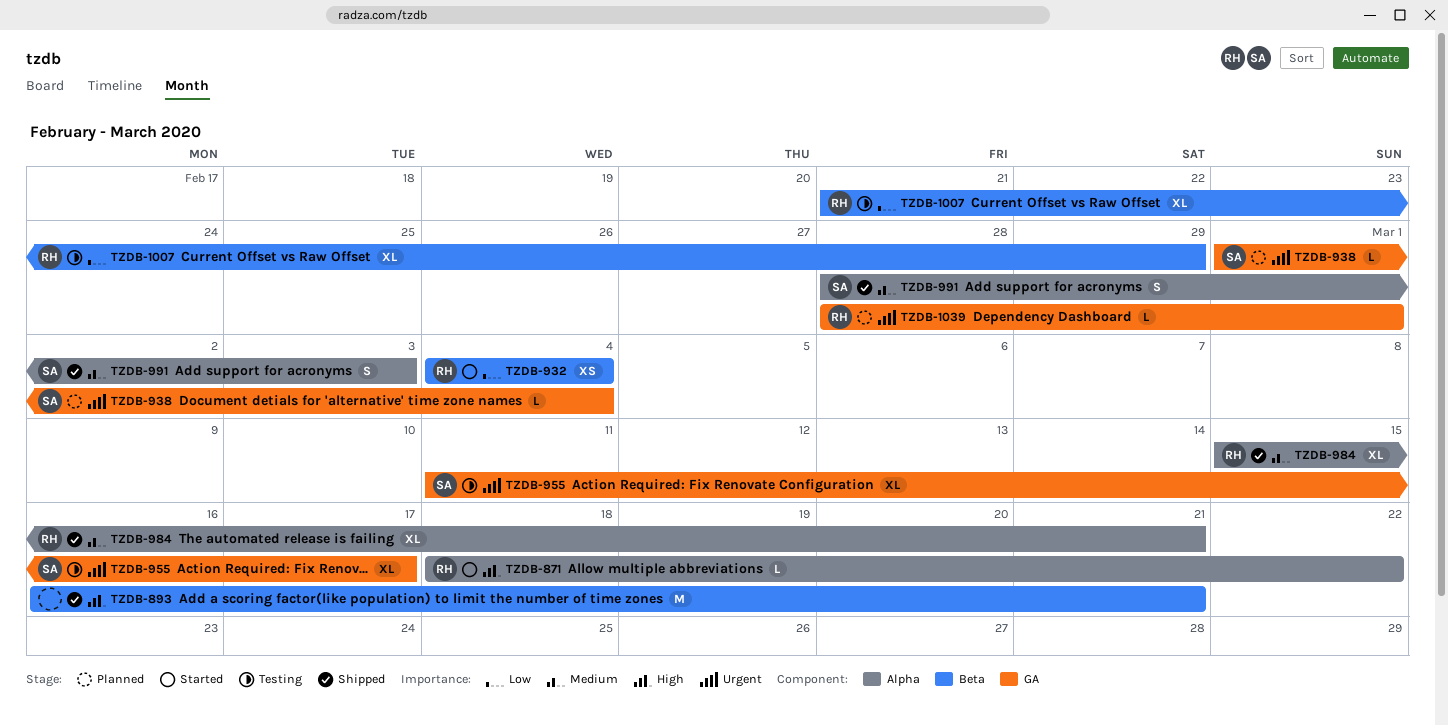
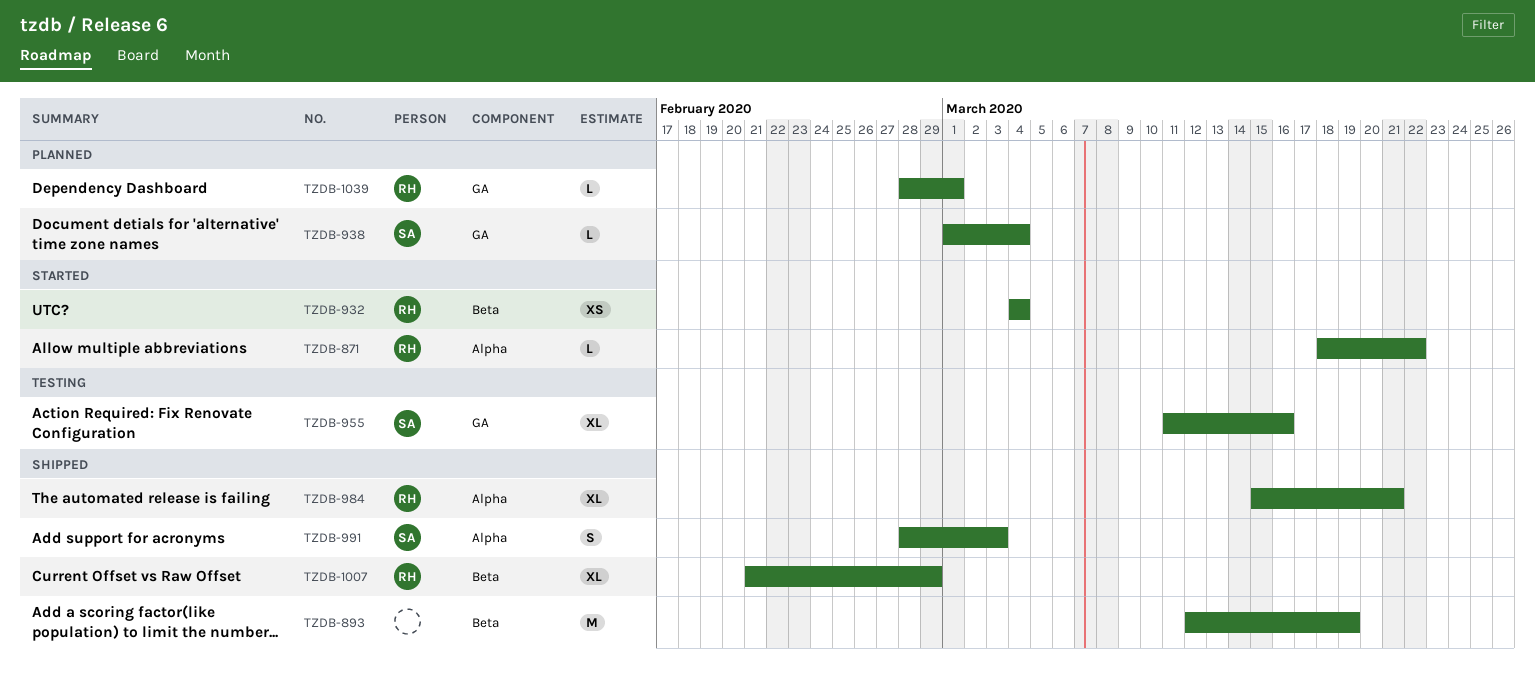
TZDB-893, start: Mar 16 -> Mar 12
TZDB-893, due: Mar 21 -> Mar 19
TZDB-955, due: Mar 17 -> Mar 16
TZDB-1007, status: Testing -> Shipped

